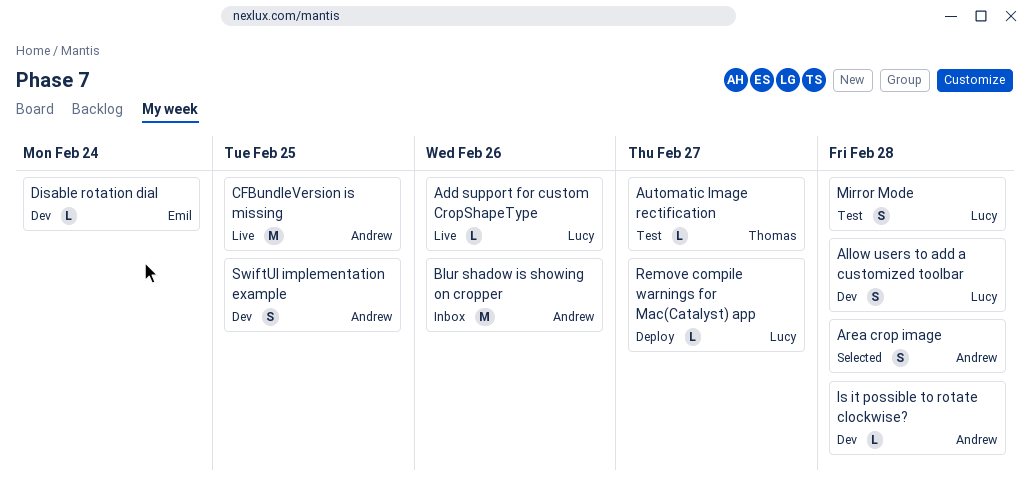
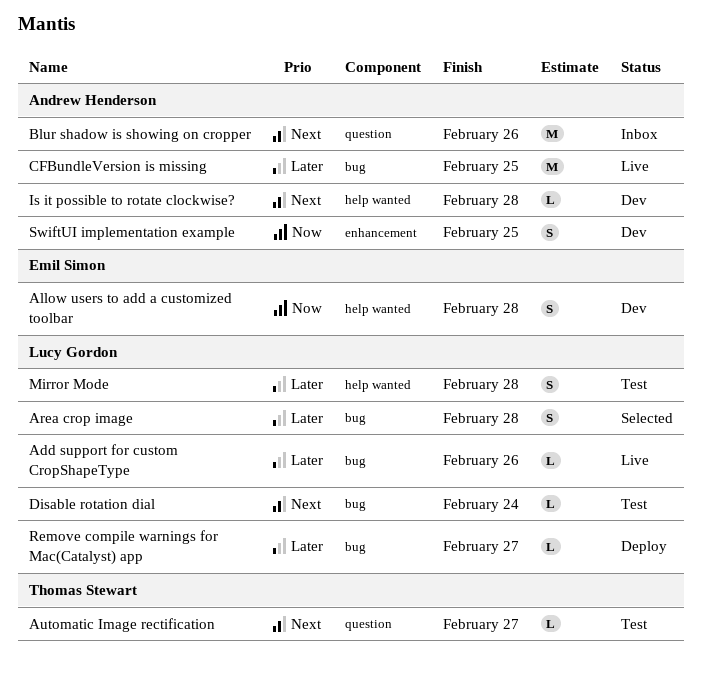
Allow users to add a customized toolbar, owner: Lucy Gordon -> Emil Simon
Area crop image, owner: Andrew Henderson -> Lucy Gordon
Disable rotation dial, status: Dev -> Test
Disable rotation dial, owner: Emil Simon -> Lucy Gordon

